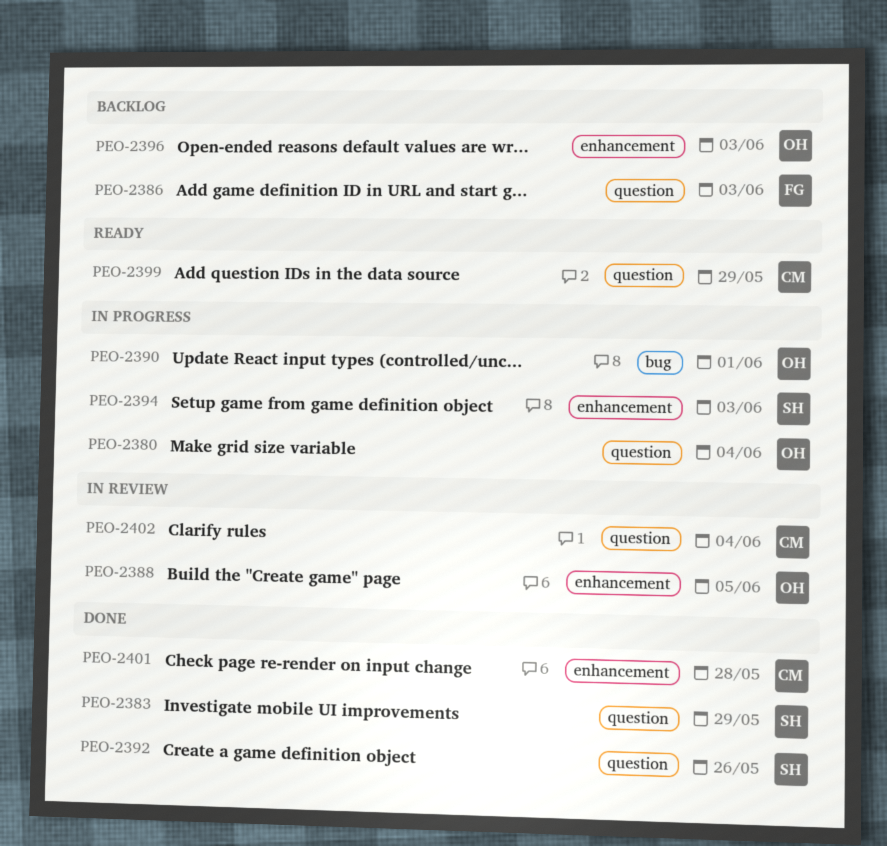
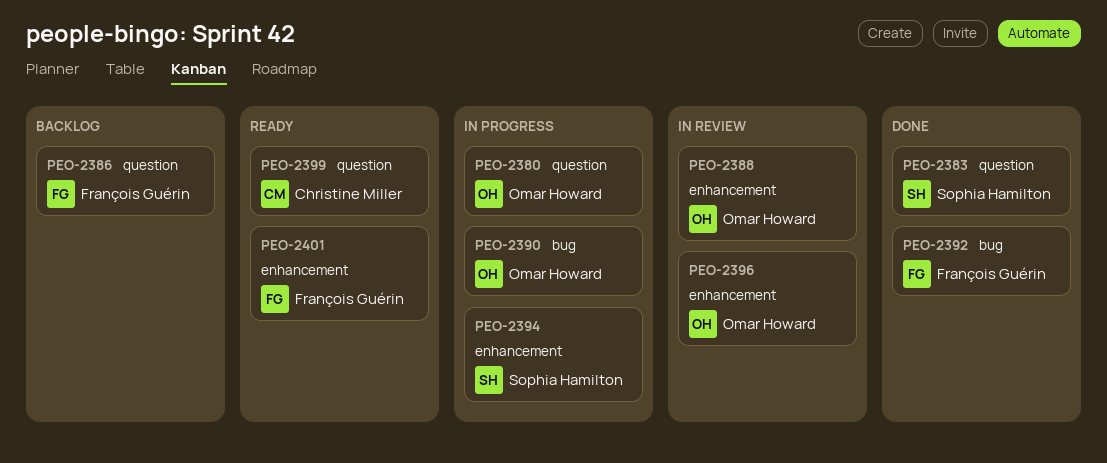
PEO-2392, owner: Sophia Hamilton -> François Guérin
PEO-2392, label: question -> bug
PEO-2396, status: Backlog -> In review
PEO-2401, status: Done -> Ready
PEO-2401, owner: Christine Miller -> François Guérin
PEO-2402: present -> none

